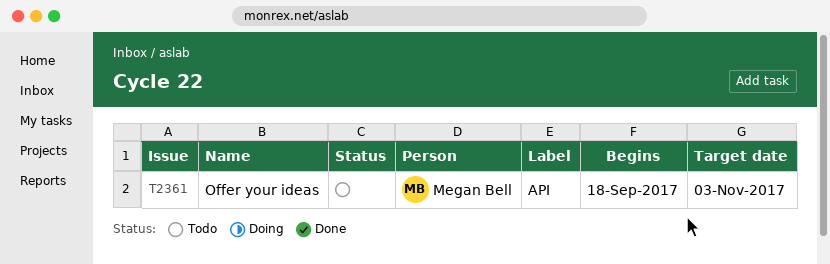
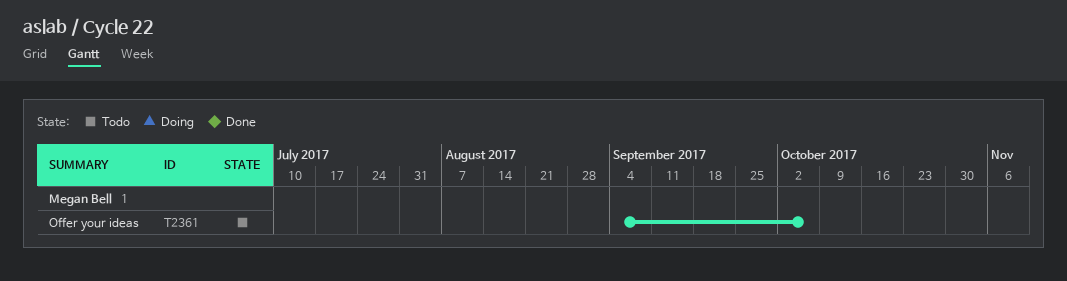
T2361, start: Sep 18 -> Sep 4
T2361, due: Nov 3 -> Oct 6

